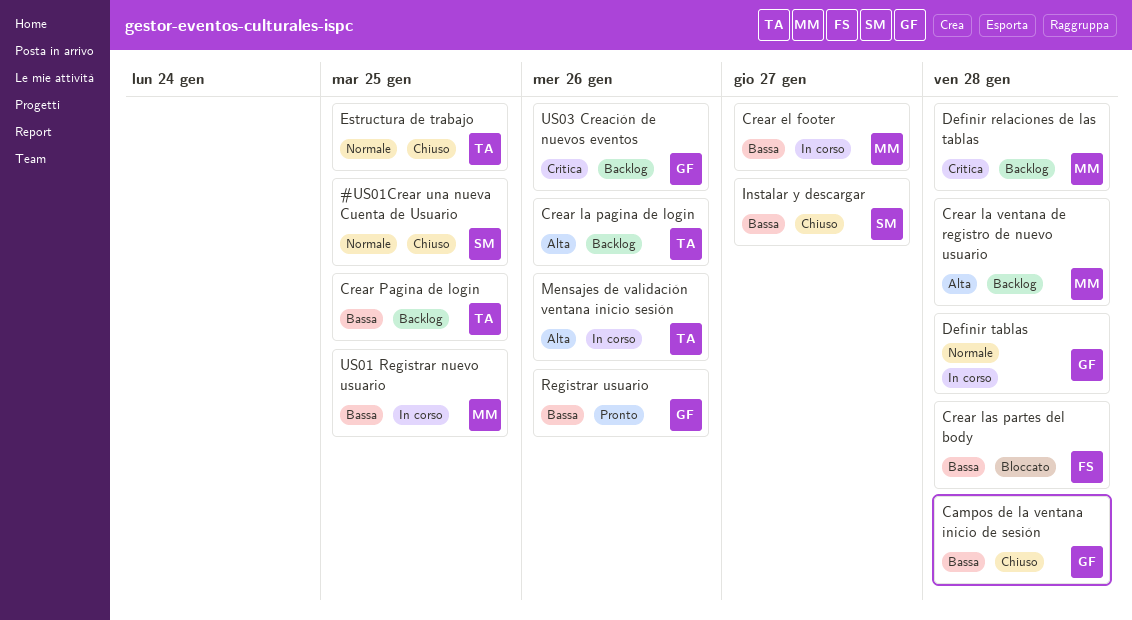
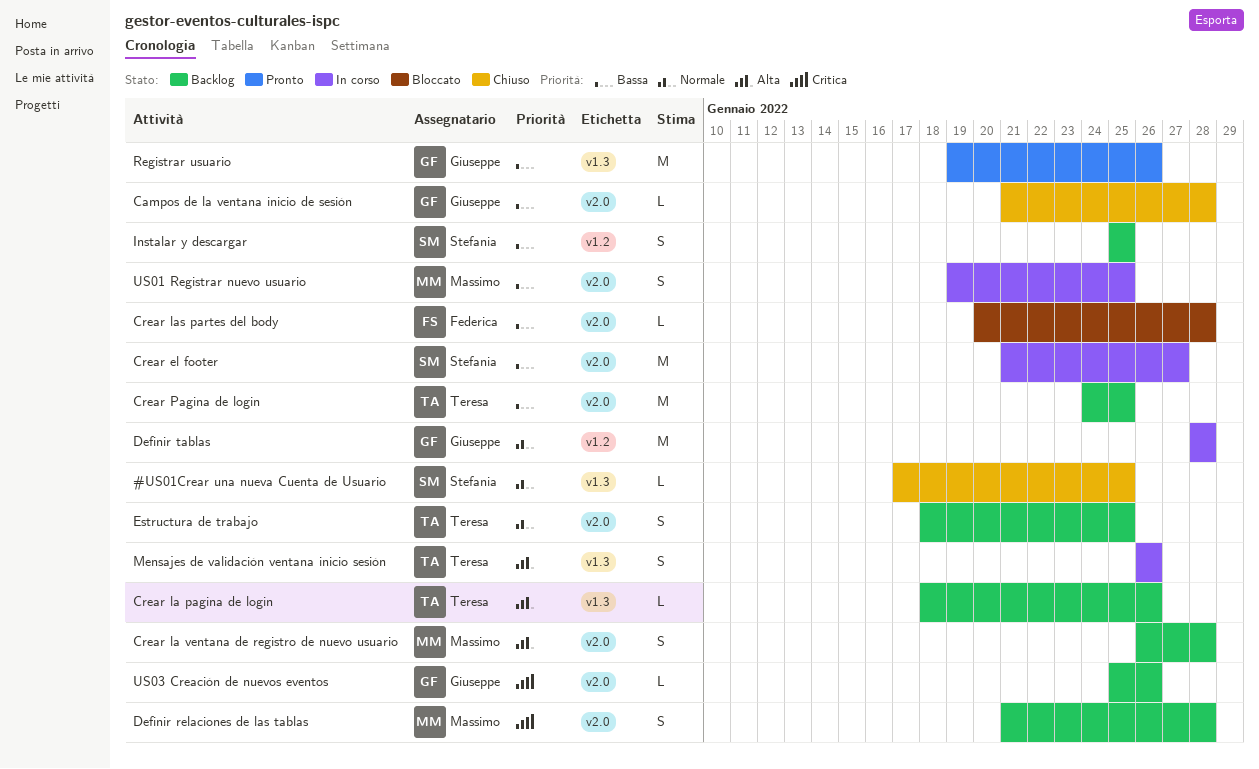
Crear el footer, owner: Massimo -> Stefania
Estructura de trabajo, status: Chiuso -> Backlog
Instalar y descargar, status: Chiuso -> Backlog
Instalar y descargar, due: Jan 27 -> Jan 25

